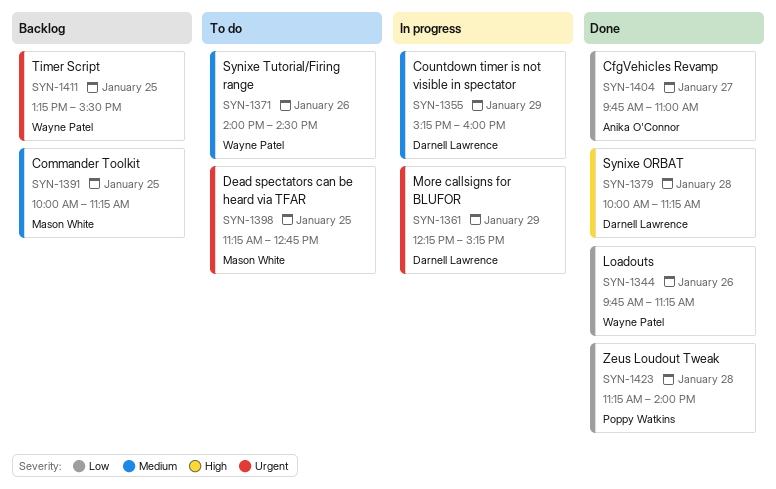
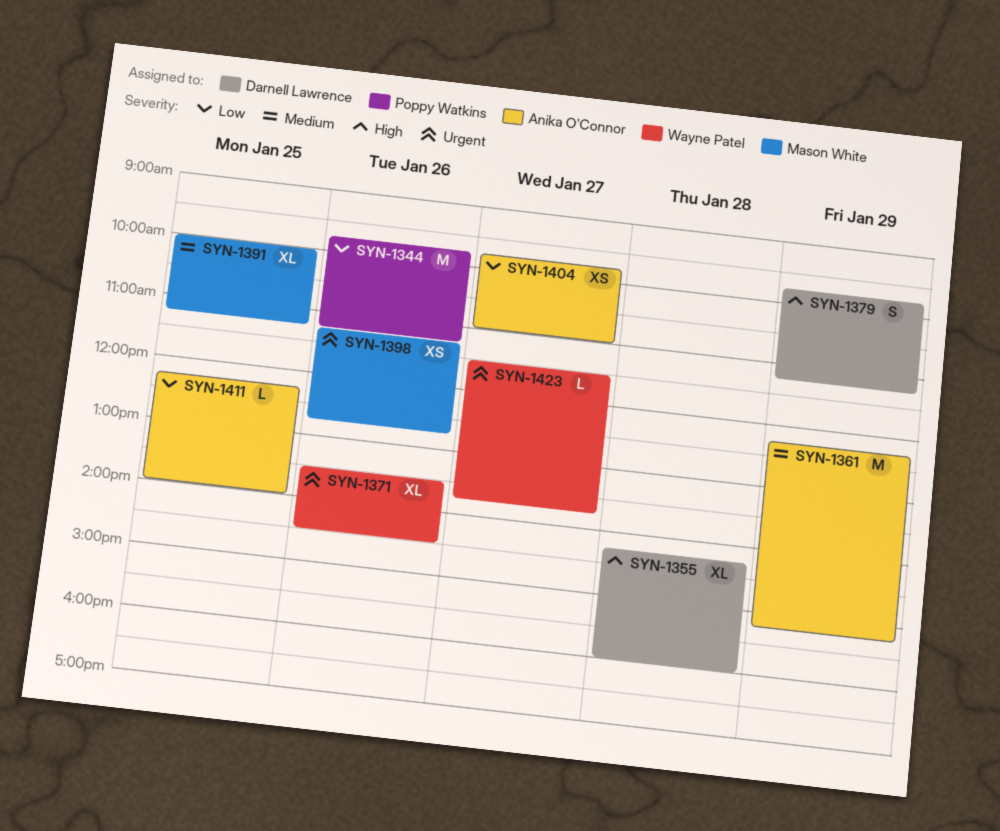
SYN-1344, owner: Wayne Patel -> Poppy Watkins
SYN-1355, priority: Medium -> High
SYN-1355, day: Jan 29 -> Jan 28
SYN-1355, begins: 15:15 -> 14:15
SYN-1361, owner: Darnell Lawrence -> Anika O'Connor
SYN-1361, priority: Urgent -> Medium
SYN-1371, priority: Medium -> Urgent
SYN-1371, begins: 14:00 -> 13:30
SYN-1379, day: Jan 28 -> Jan 29
SYN-1379, begins: 10:00 -> 09:45
SYN-1398, day: Jan 25 -> Jan 26
SYN-1411, owner: Wayne Patel -> Anika O'Connor
SYN-1411, priority: Urgent -> Low
SYN-1411, begins: 13:15 -> 12:15
SYN-1411, ends: 15:30 -> 14:00
SYN-1423, owner: Poppy Watkins -> Wayne Patel
SYN-1423, priority: Low -> Urgent
SYN-1423, day: Jan 28 -> Jan 27
SYN-1423, begins: 11:15 -> 11:30
SYN-1423, ends: 14:00 -> 13:45

